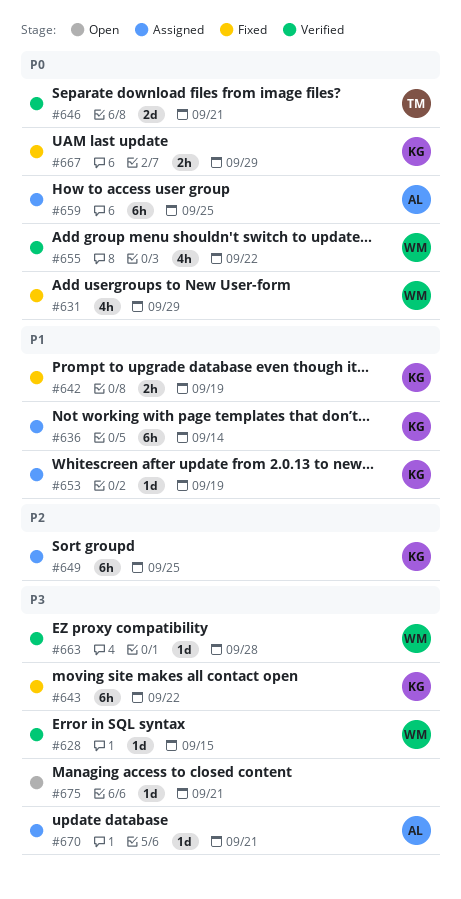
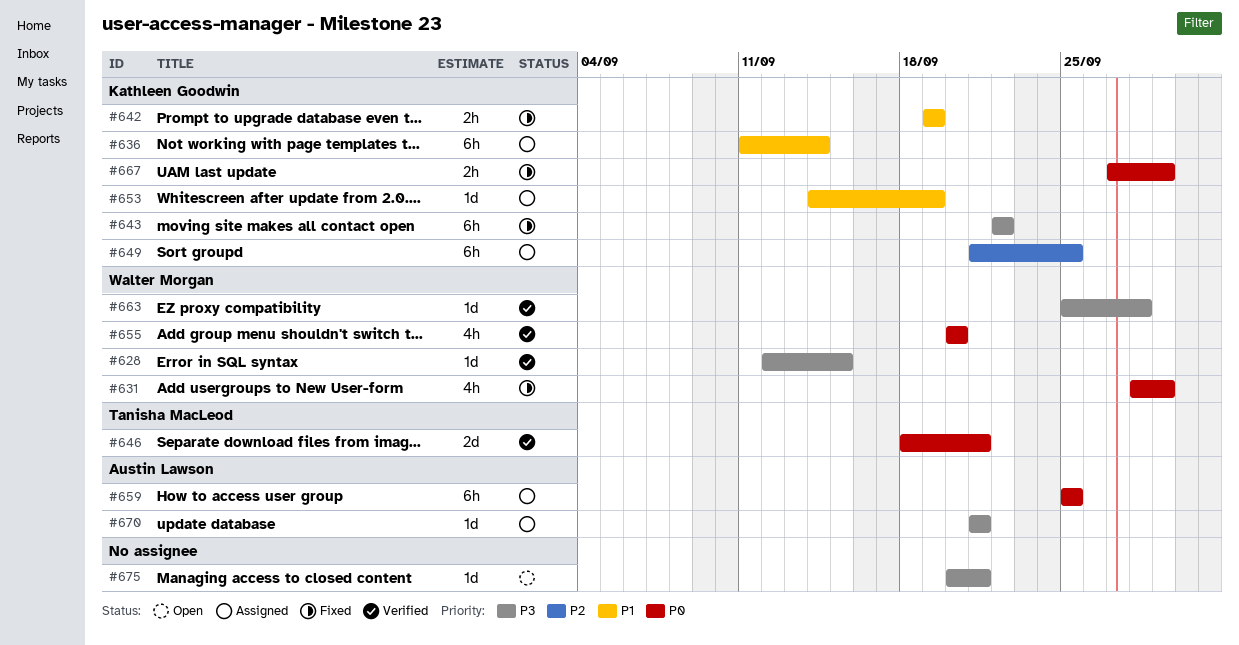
#655, due: Sep 22 -> Sep 20

